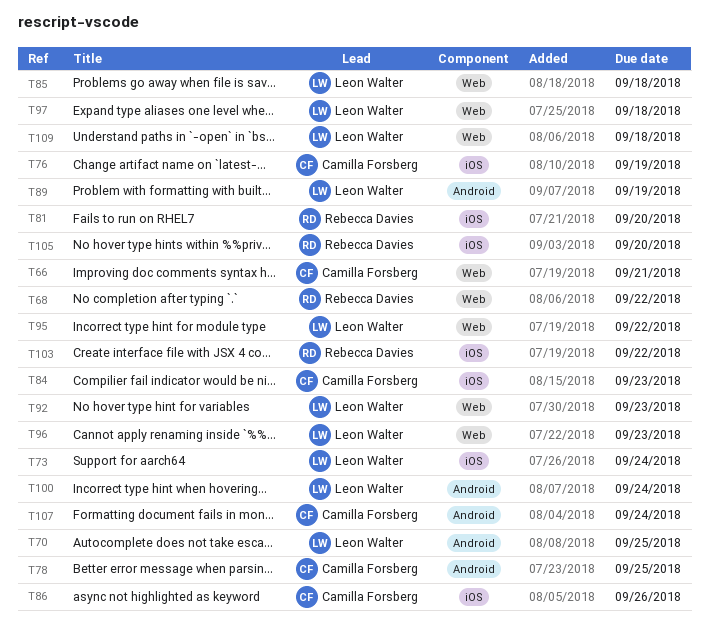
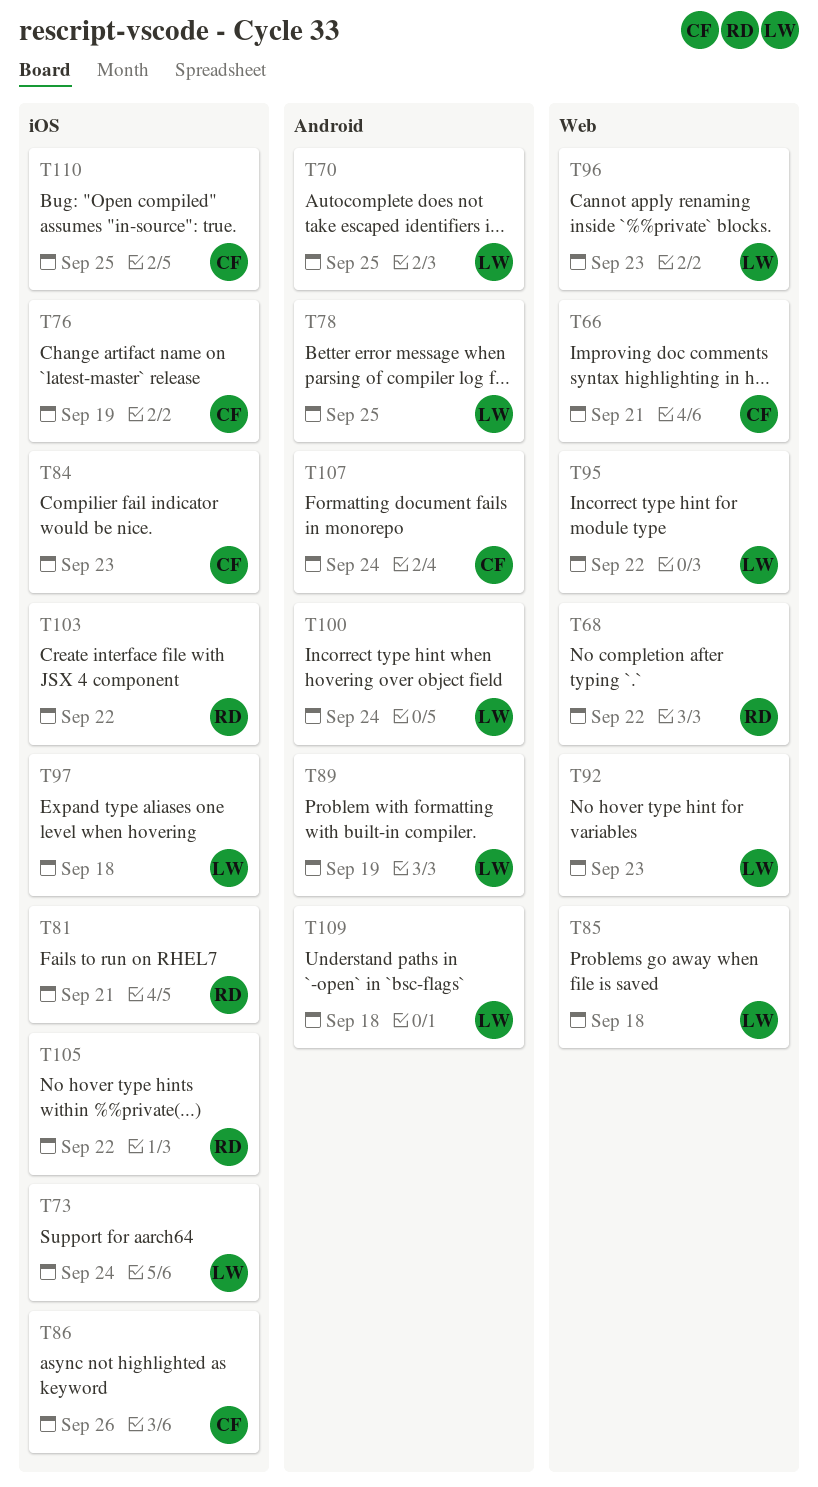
T78, owner: Camilla Forsberg -> Leon Walter
T81, due: Sep 20 -> Sep 21
T97, label: Web -> iOS
T105, due: Sep 20 -> Sep 22
T109, label: Web -> Android
T110: none -> present

